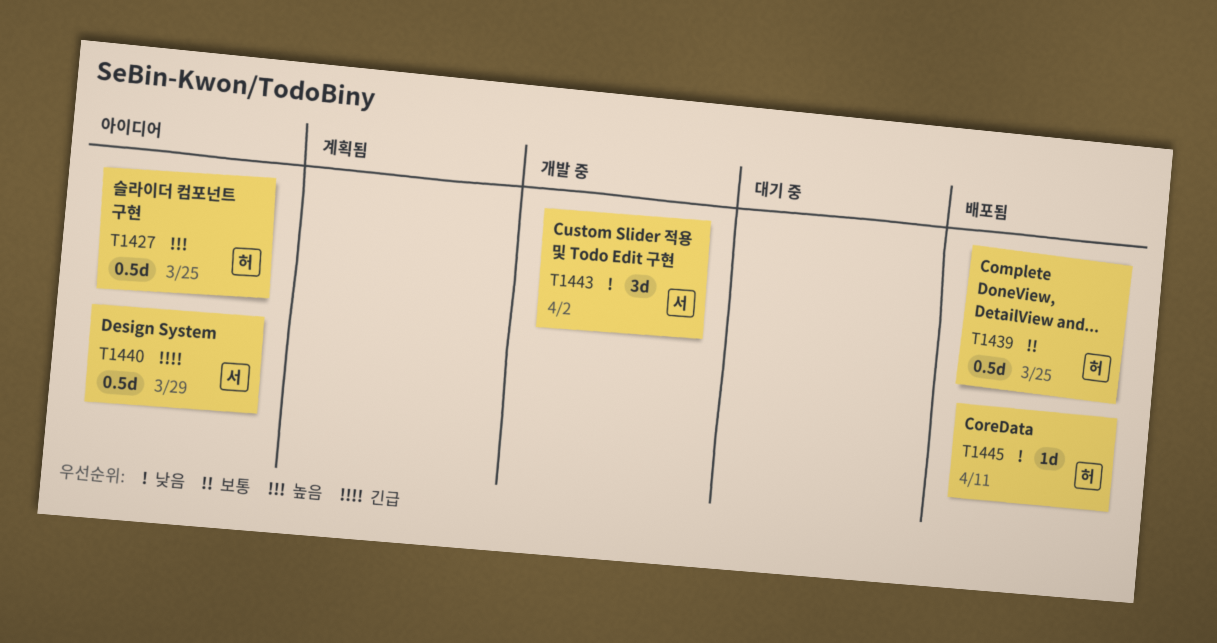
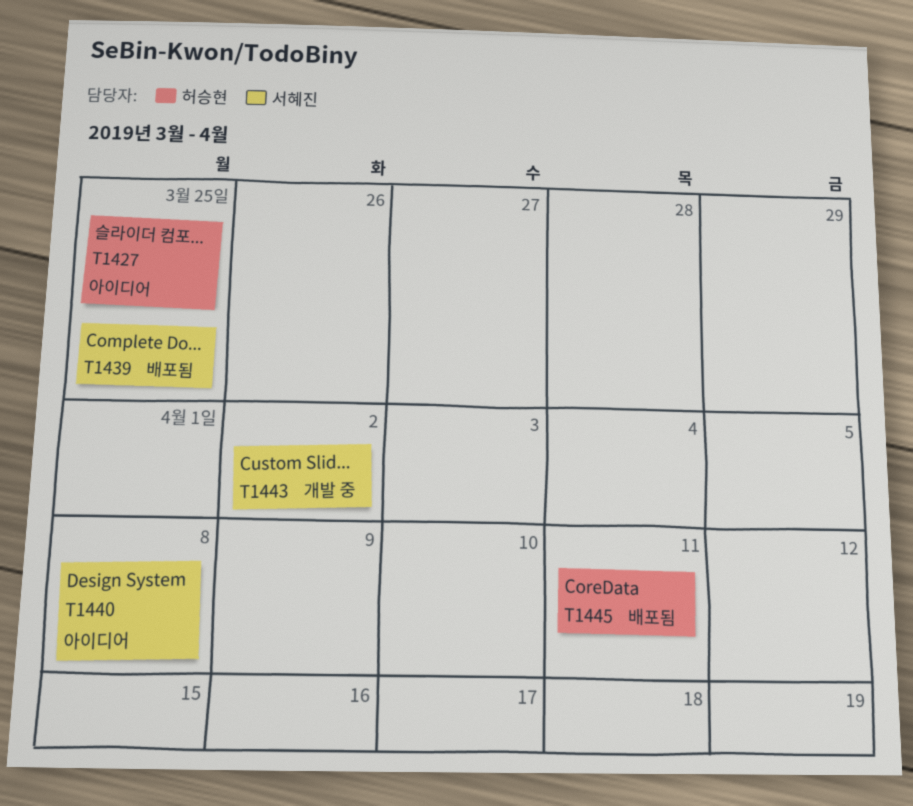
T1439, owner: 허승현 -> 서혜진
T1440, due: Mar 29 -> Apr 8

